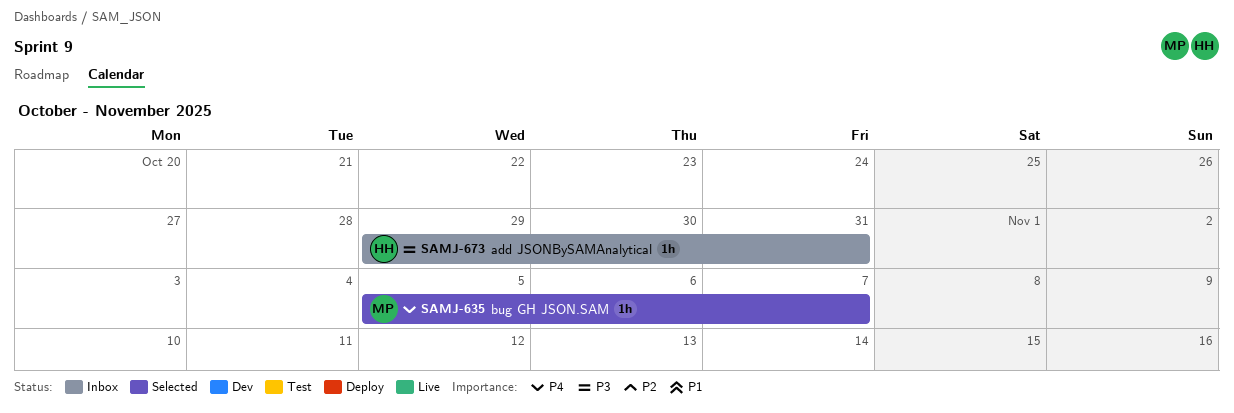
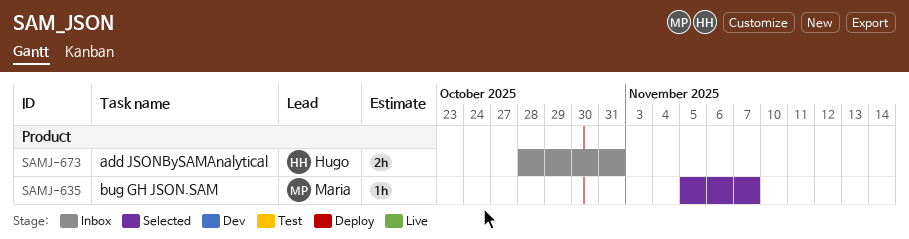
SAMJ-673, estimate: 1h -> 2h
SAMJ-673, start: Oct 29 -> Oct 28

